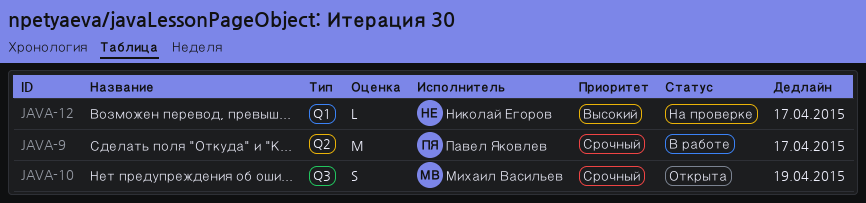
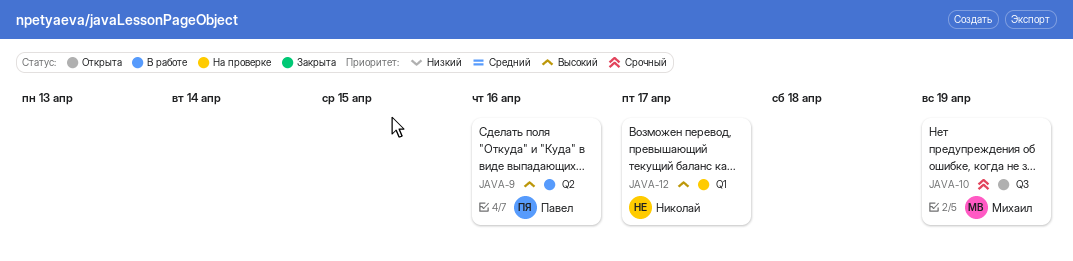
JAVA-9, priority: Срочный -> Высокий
JAVA-9, due: Apr 17 -> Apr 16

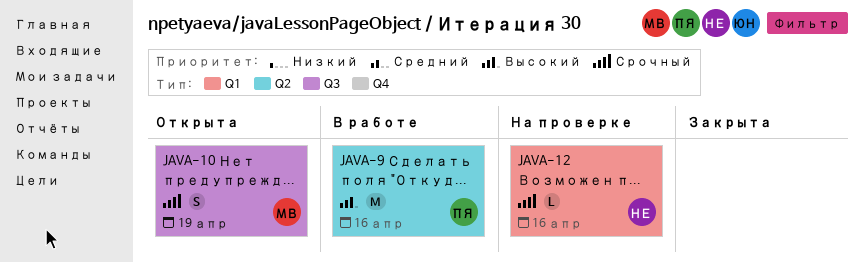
JAVA-12, priority: Высокий -> Срочный
JAVA-12, due: Apr 17 -> Apr 16

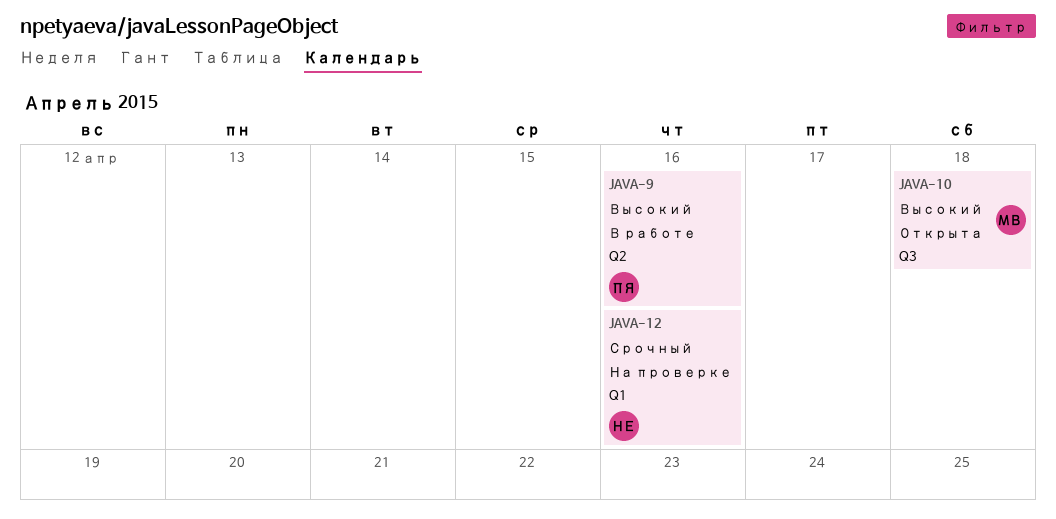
JAVA-10, priority: Срочный -> Высокий
JAVA-10, due: Apr 19 -> Apr 18

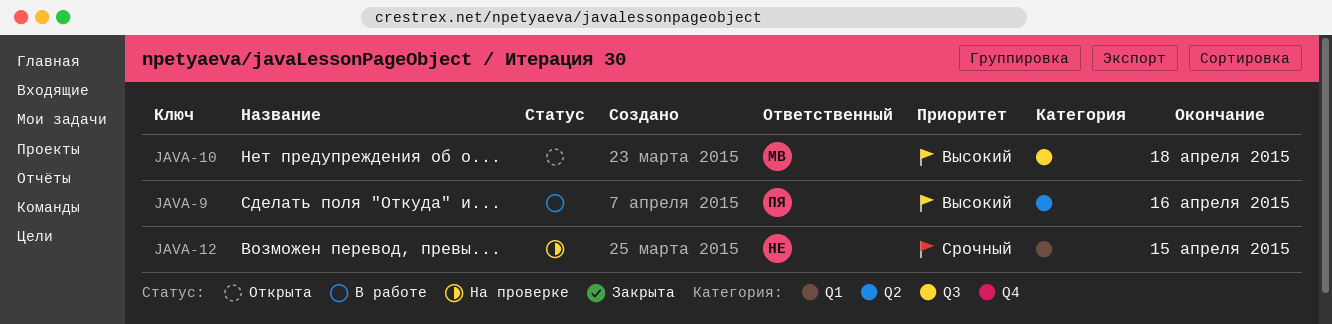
JAVA-12, due: Apr 16 -> Apr 15

